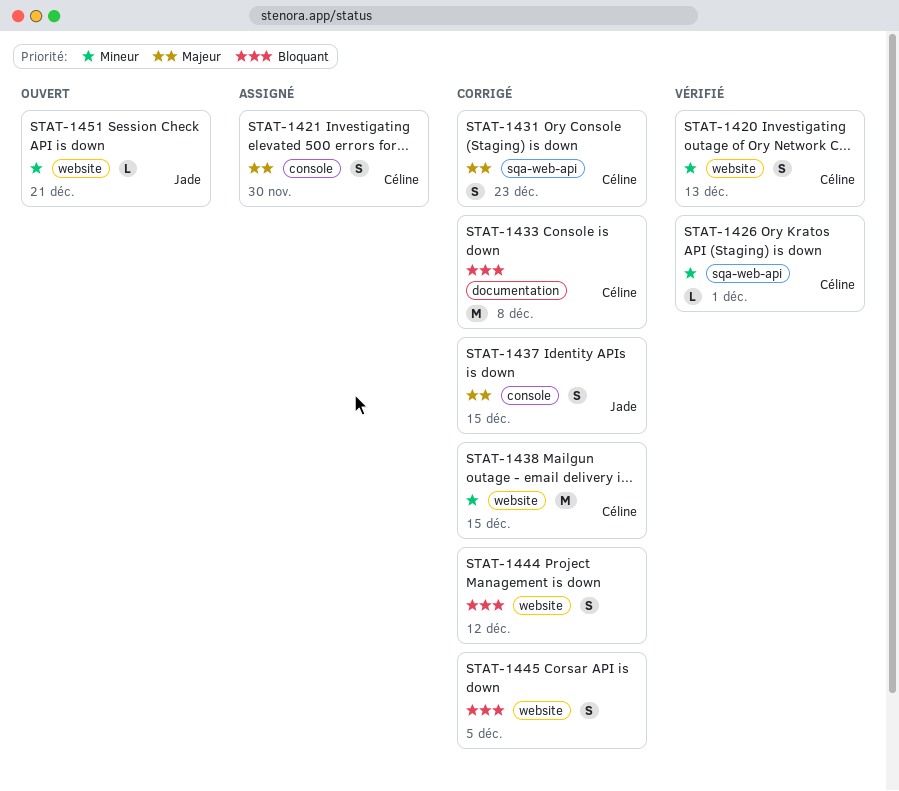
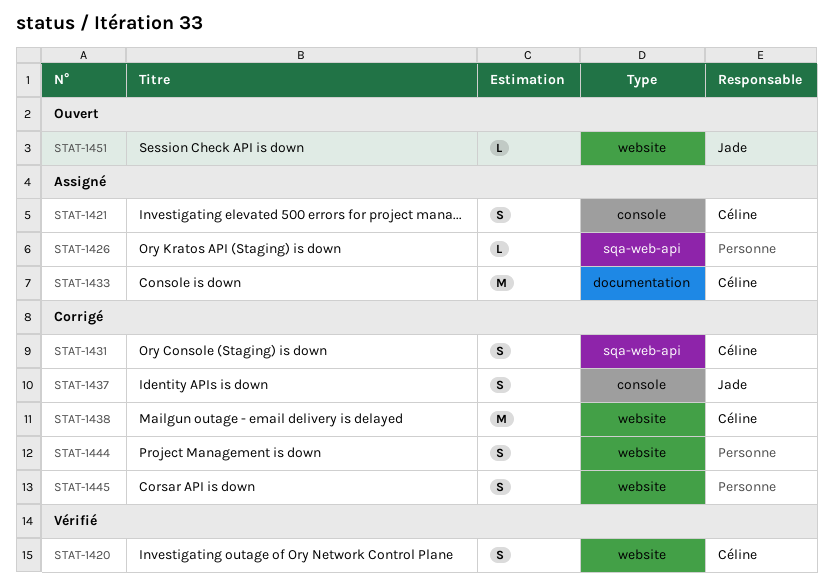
STAT-1426, status: Vérifié -> Assigné
STAT-1426, owner: Céline -> none
STAT-1433, status: Corrigé -> Assigné

